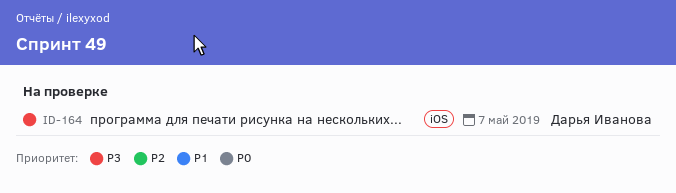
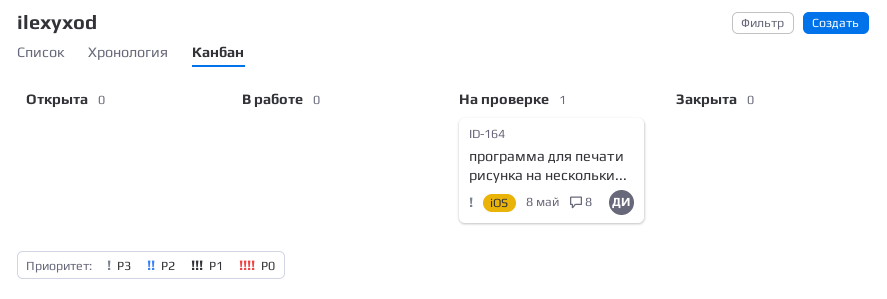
ID-164, due: May 7 -> May 8

